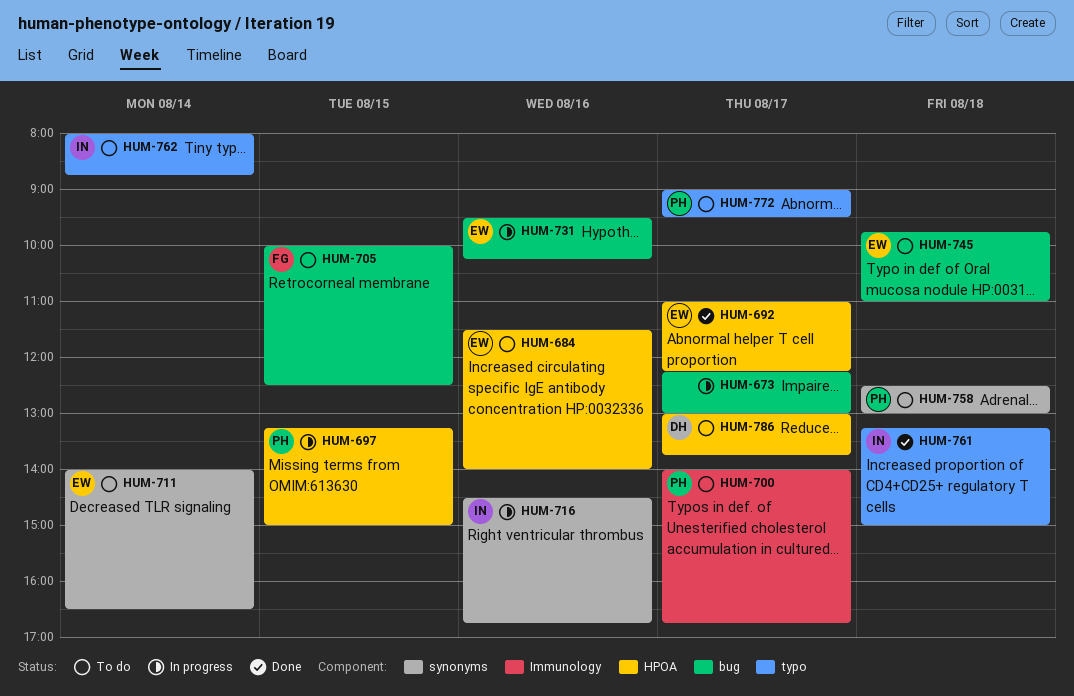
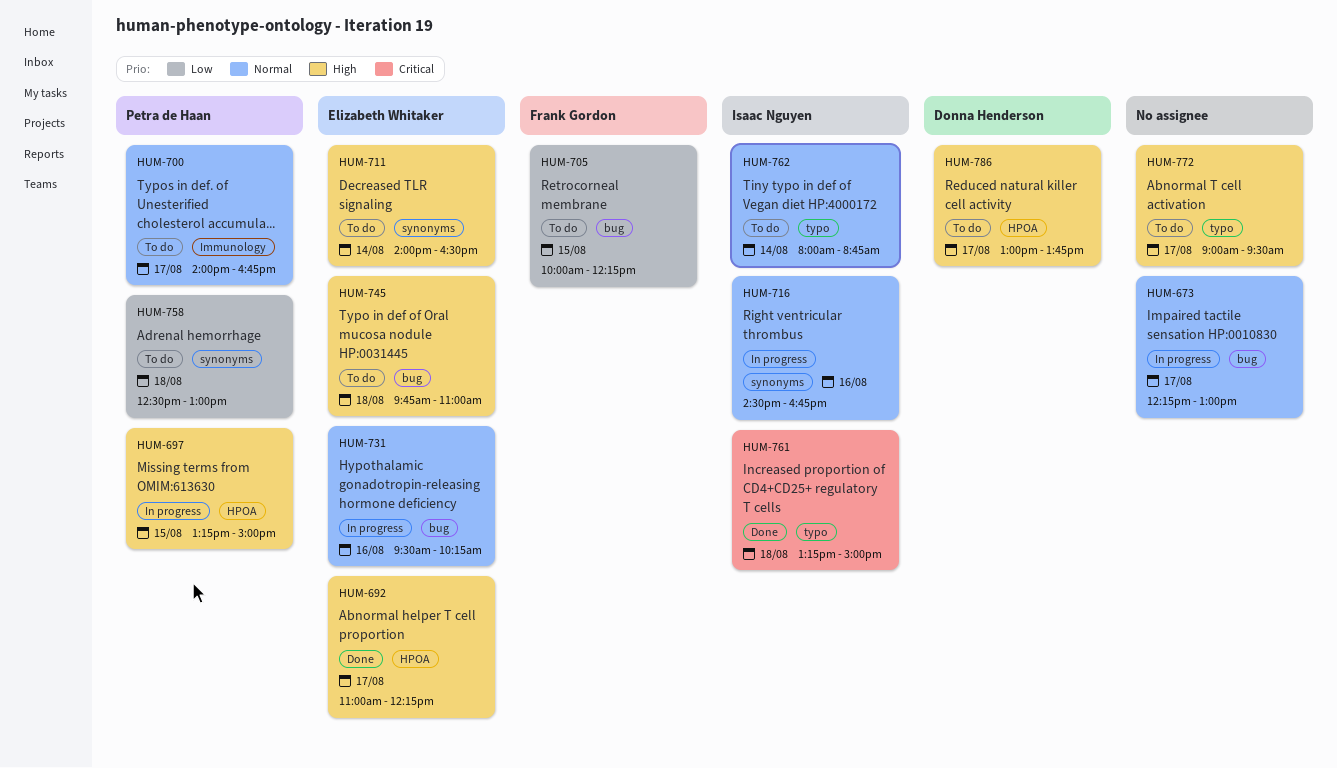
HUM-684: present -> none
HUM-705, ends: 12:30 -> 12:15
HUM-772, owner: Petra de Haan -> none

